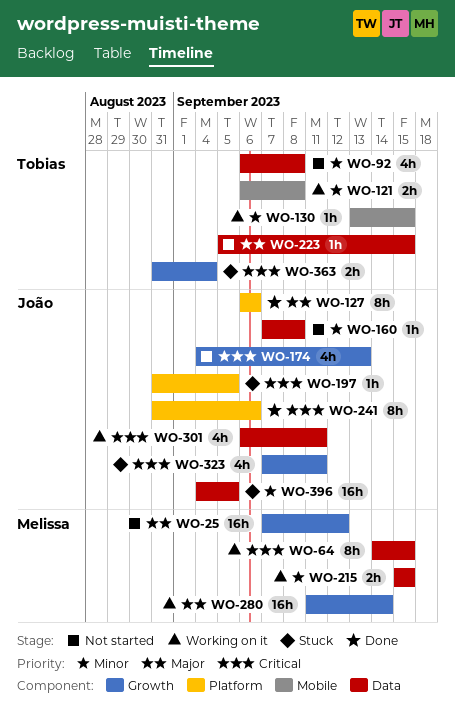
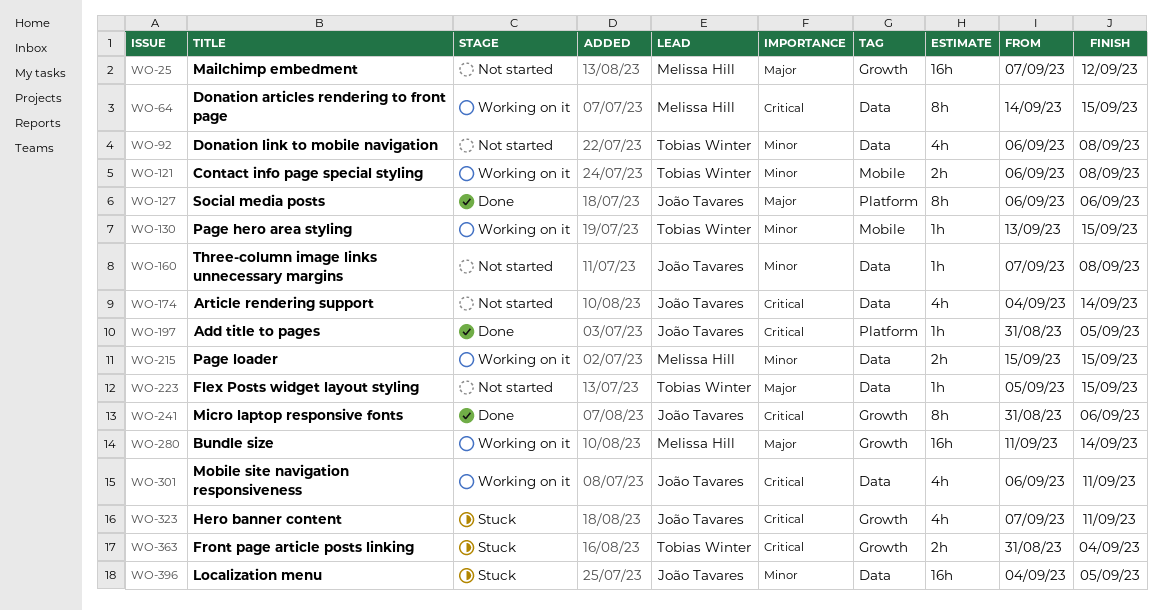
WO-174, label: Growth -> Data
WO-174, due: Sep 13 -> Sep 14
WO-197, status: Stuck -> Done
WO-241, label: Platform -> Growth

